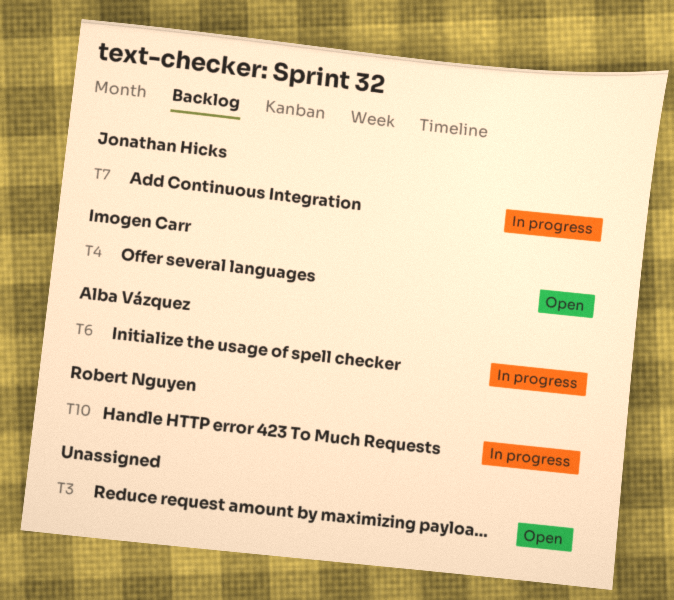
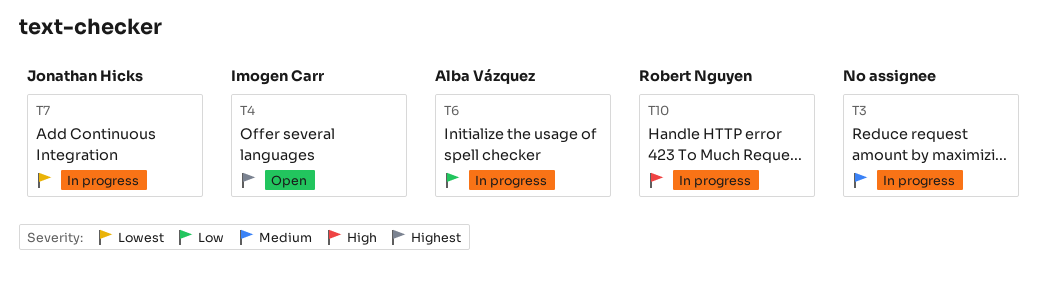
T3, status: Open -> In progress

